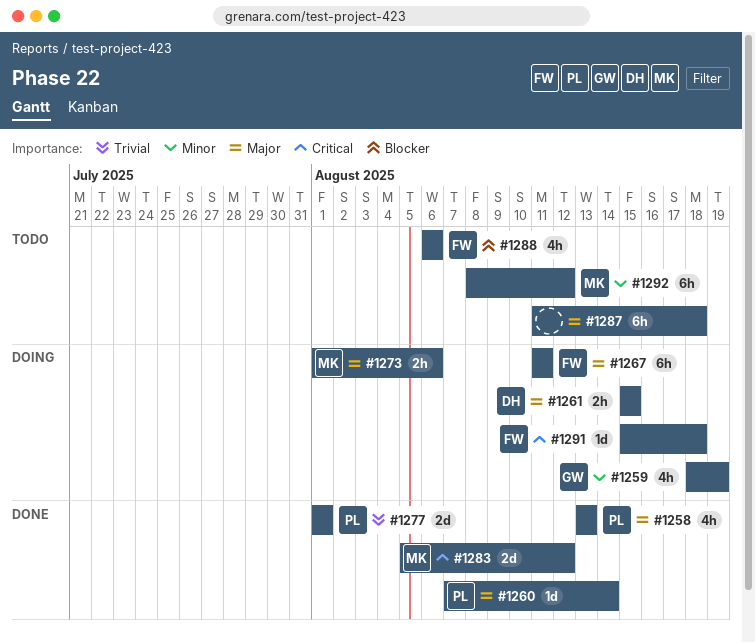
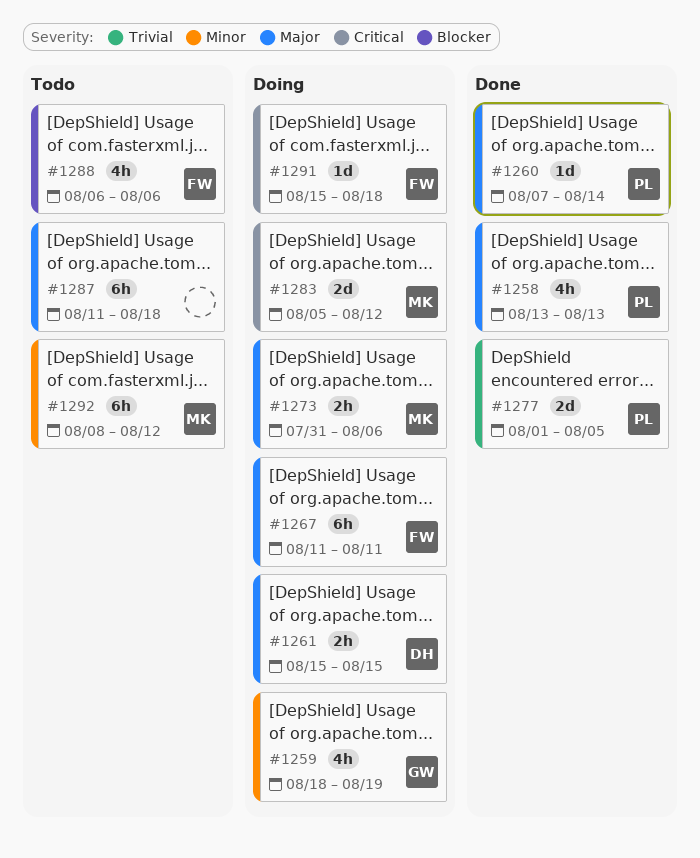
#1273, start: Aug 1 -> Jul 31
#1277, due: Aug 1 -> Aug 5
#1283, status: Done -> Doing

